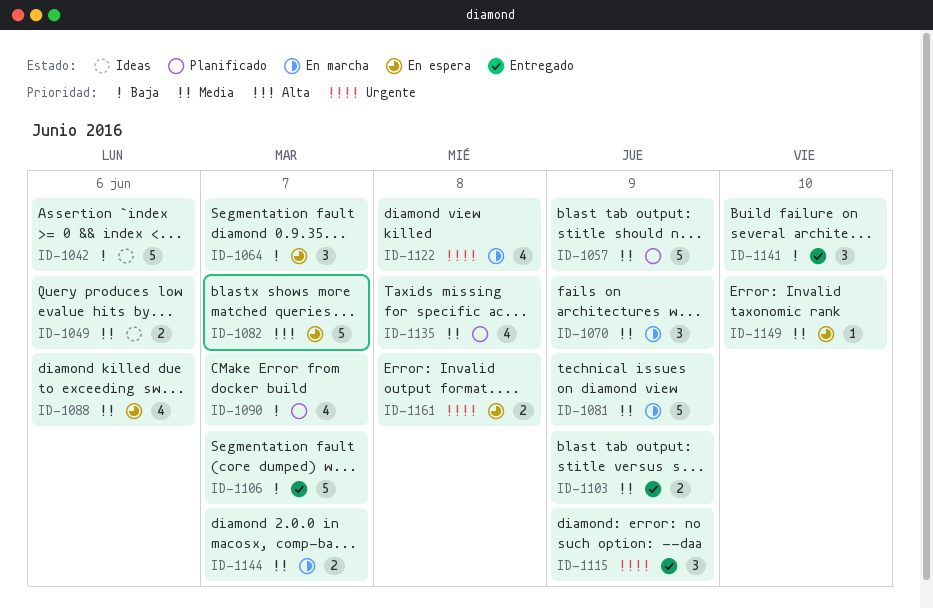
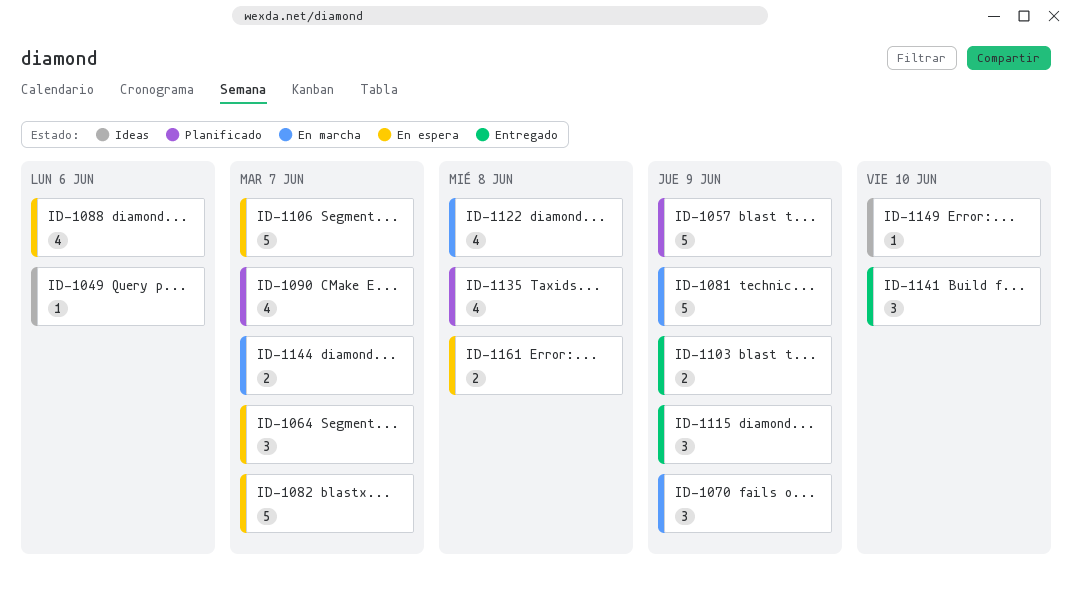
ID-1042: present -> none
ID-1049, estimate: 2 -> 1
ID-1106, status: Entregado -> En espera
ID-1149, status: En espera -> Ideas

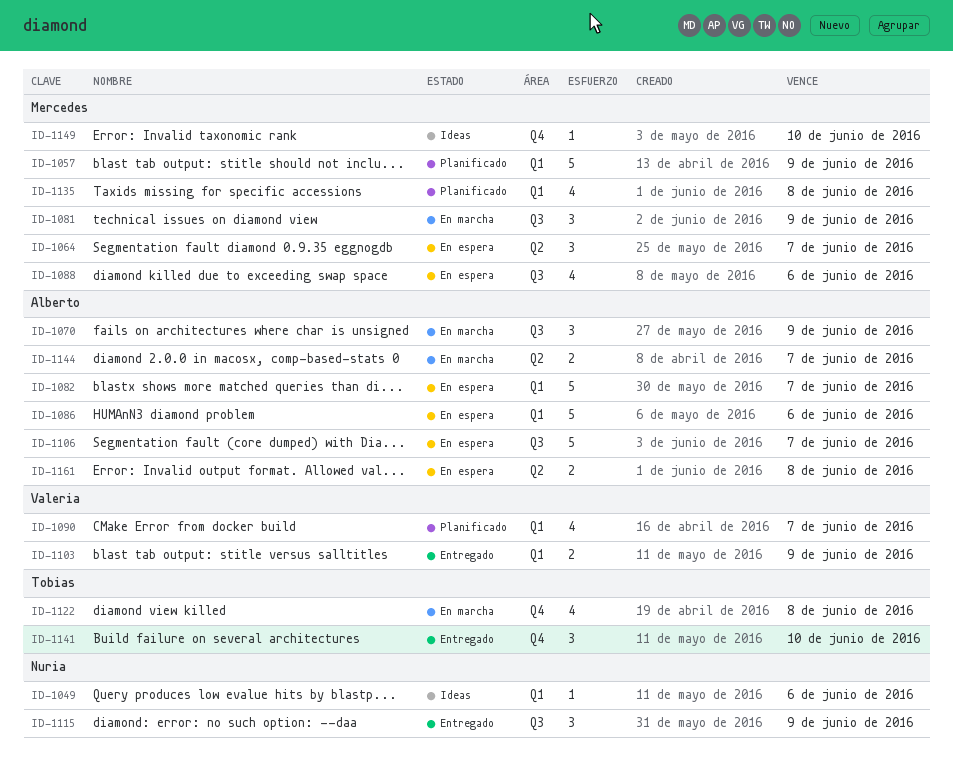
ID-1081, estimate: 5 -> 3
ID-1086: none -> present

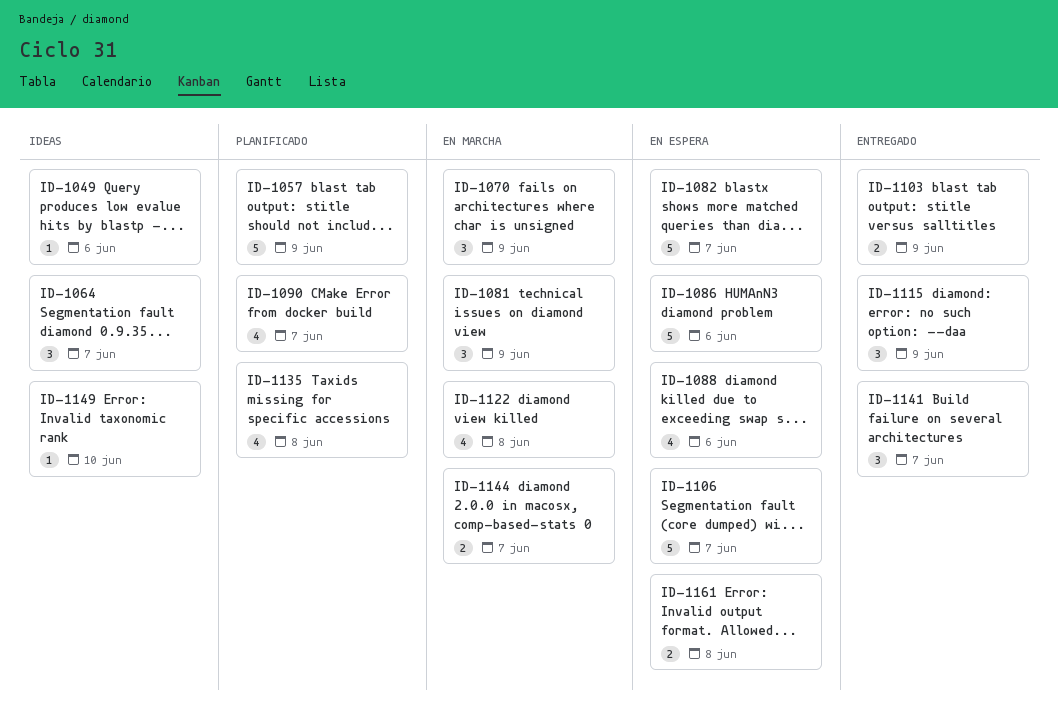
ID-1064, status: En espera -> Ideas
ID-1141, due: Jun 10 -> Jun 7

